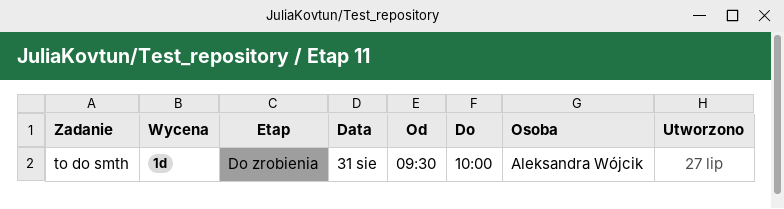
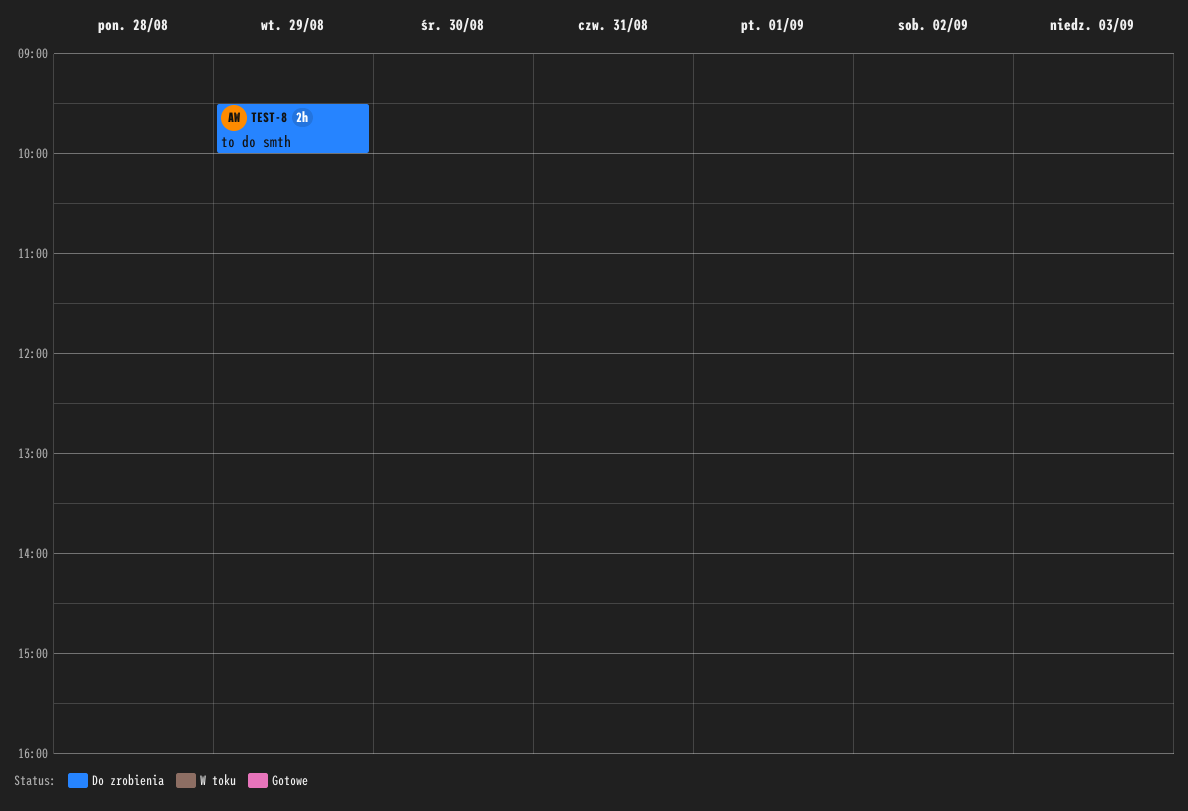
to do smth, estimate: 1d -> 2h
to do smth, day: Aug 31 -> Aug 29

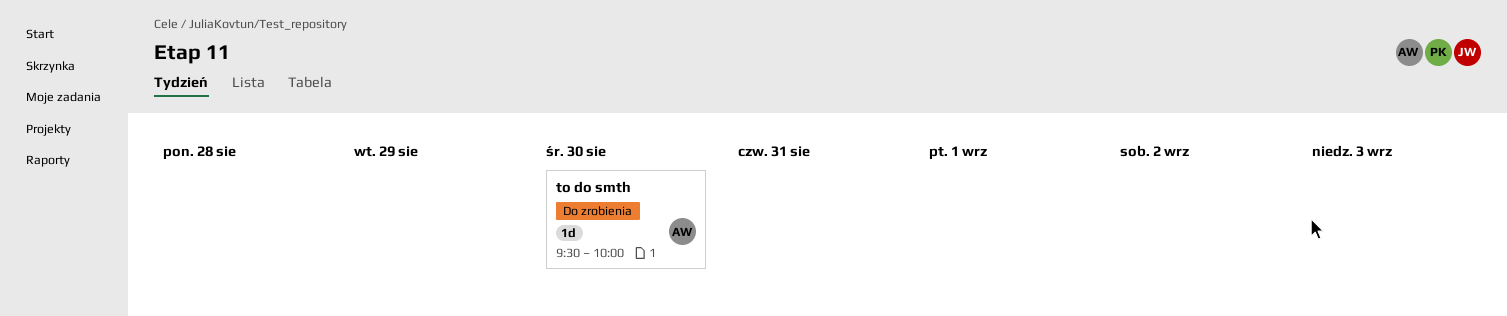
to do smth, estimate: 2h -> 1d
to do smth, day: Aug 29 -> Aug 30

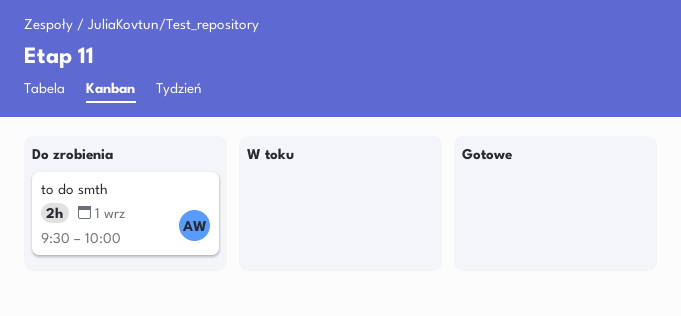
to do smth, estimate: 1d -> 2h
to do smth, day: Aug 30 -> Sep 1

